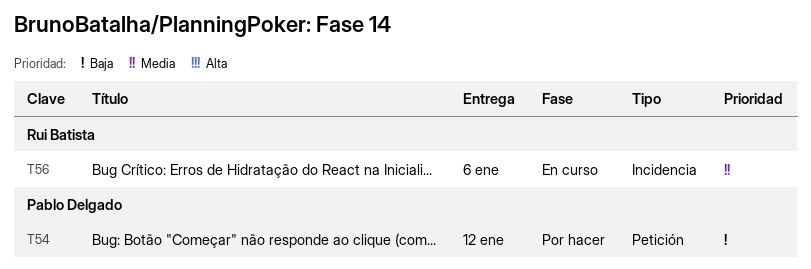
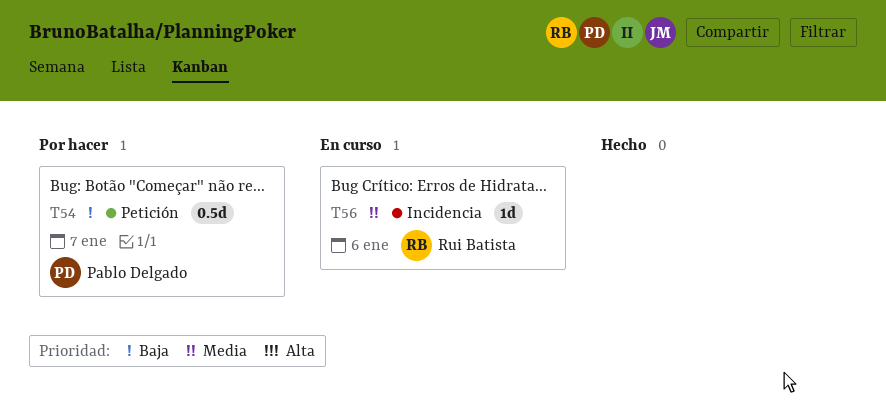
T54, due: Jan 12 -> Jan 7

